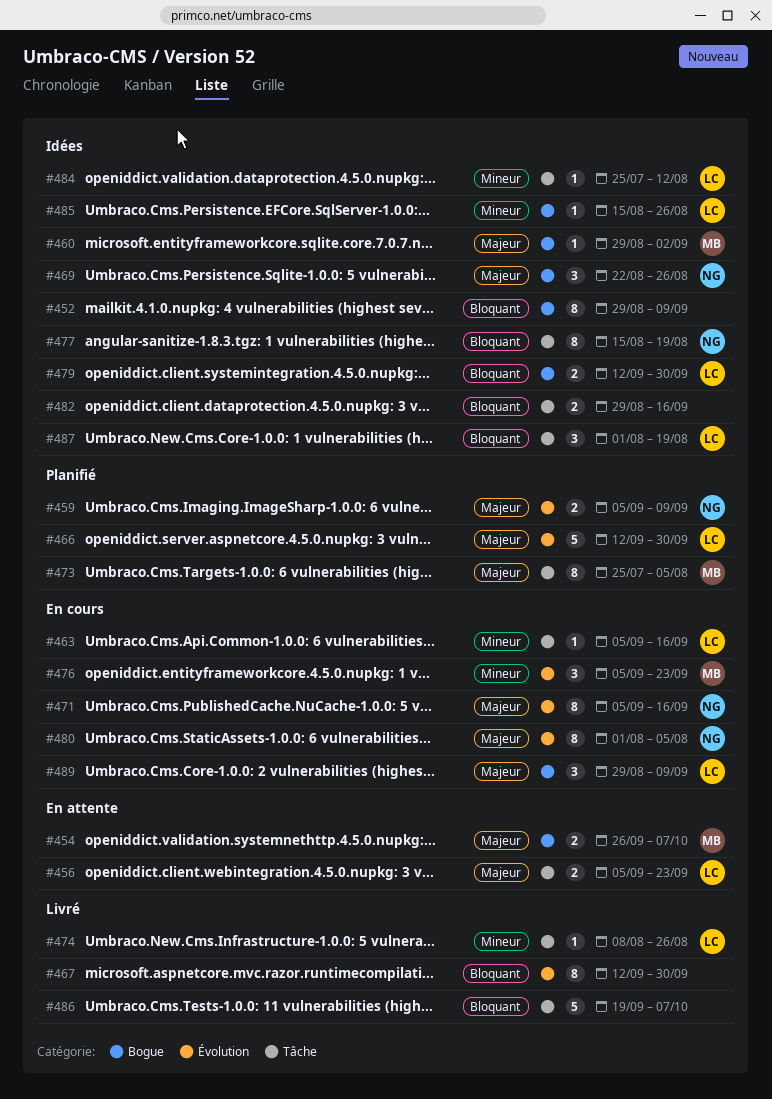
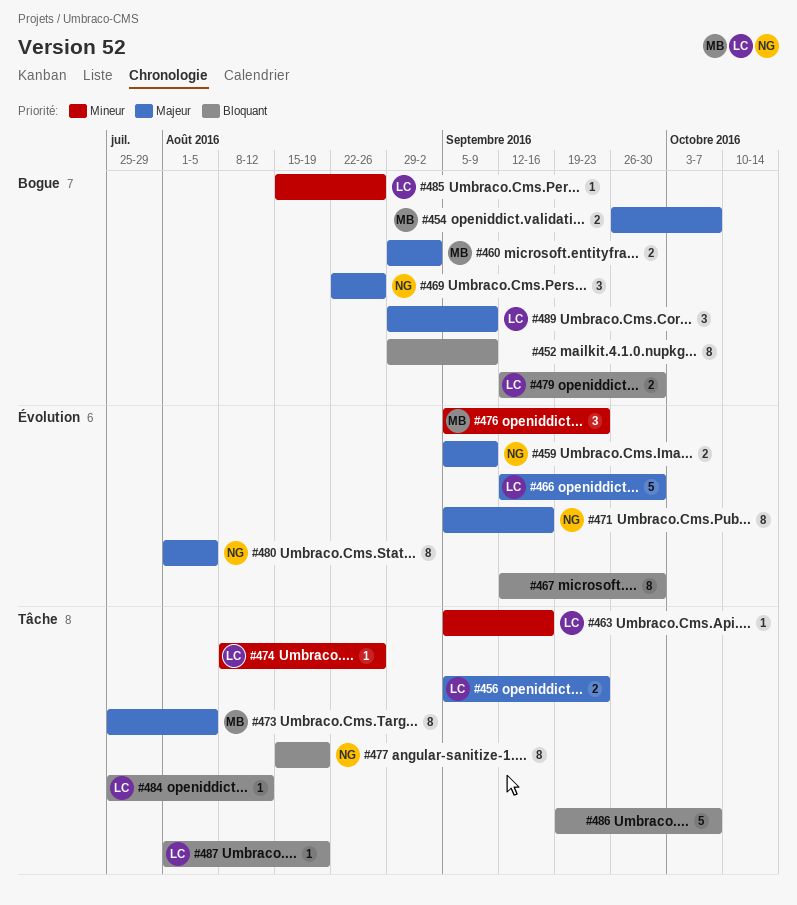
#460, estimate: 1 -> 2
#482: present -> none
#484, priority: Mineur -> Bloquant
#487, estimate: 3 -> 1

